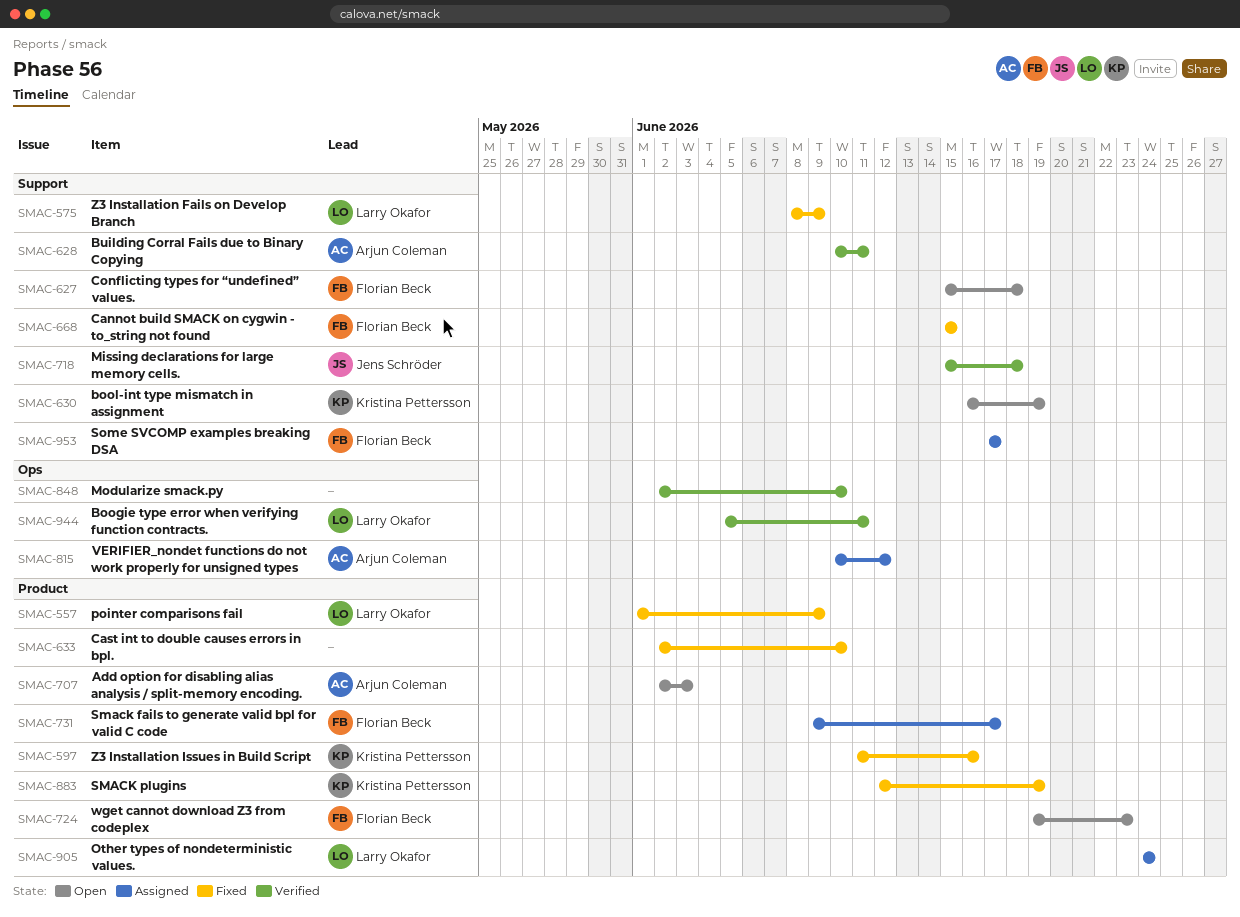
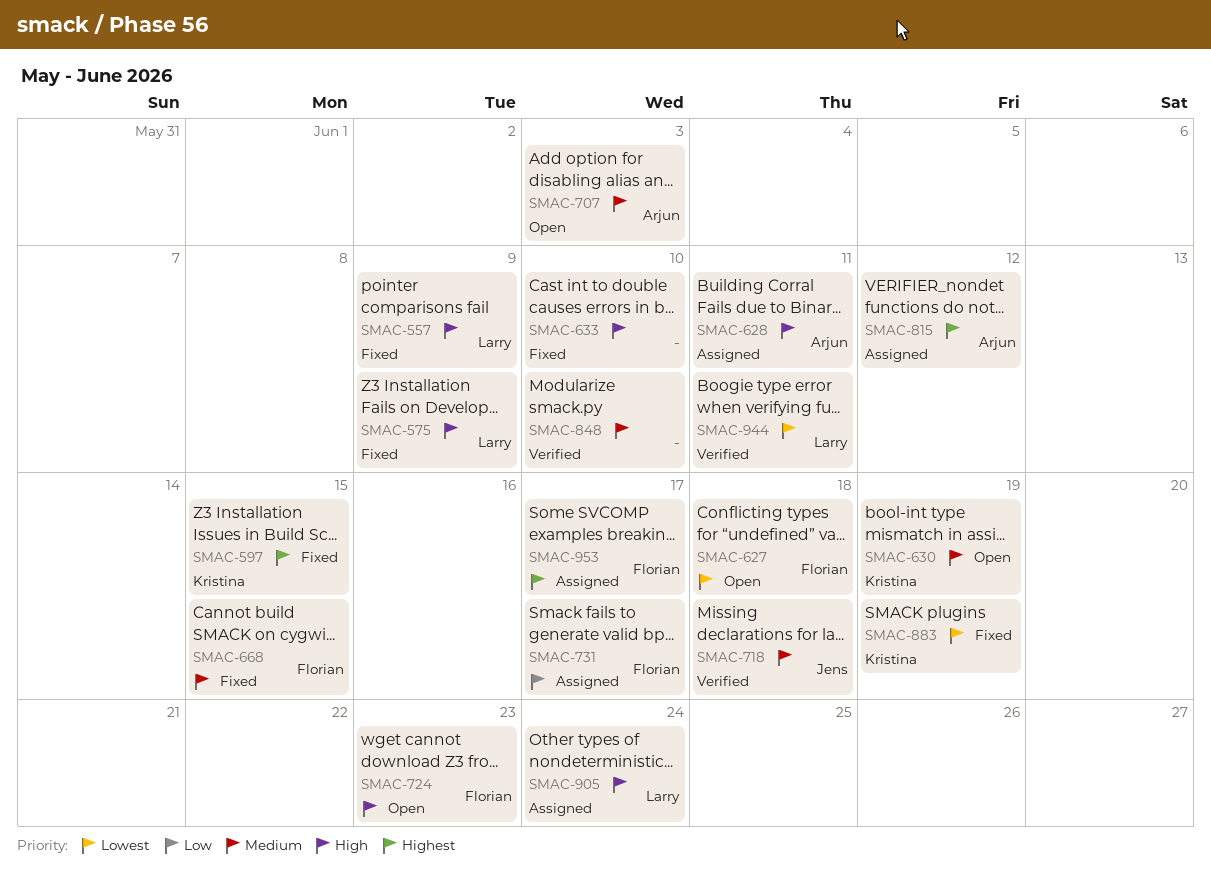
SMAC-597, due: Jun 16 -> Jun 15
SMAC-628, status: Verified -> Assigned

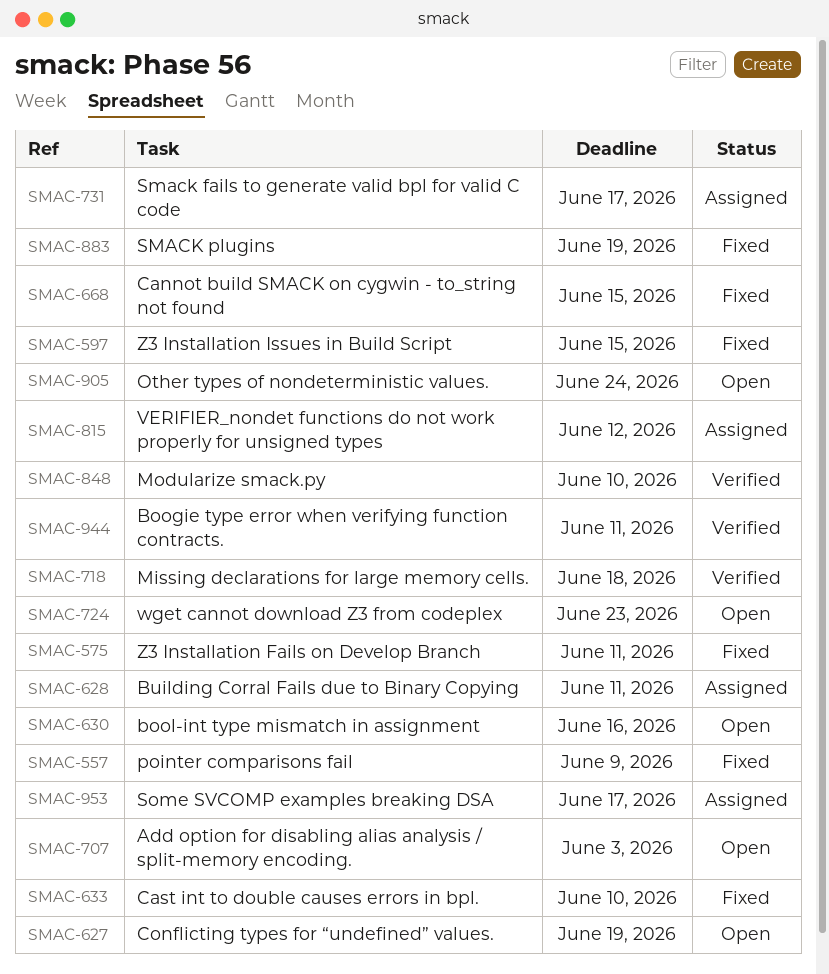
SMAC-575, due: Jun 9 -> Jun 11
SMAC-627, due: Jun 18 -> Jun 19
SMAC-630, due: Jun 19 -> Jun 16
SMAC-905, status: Assigned -> Open

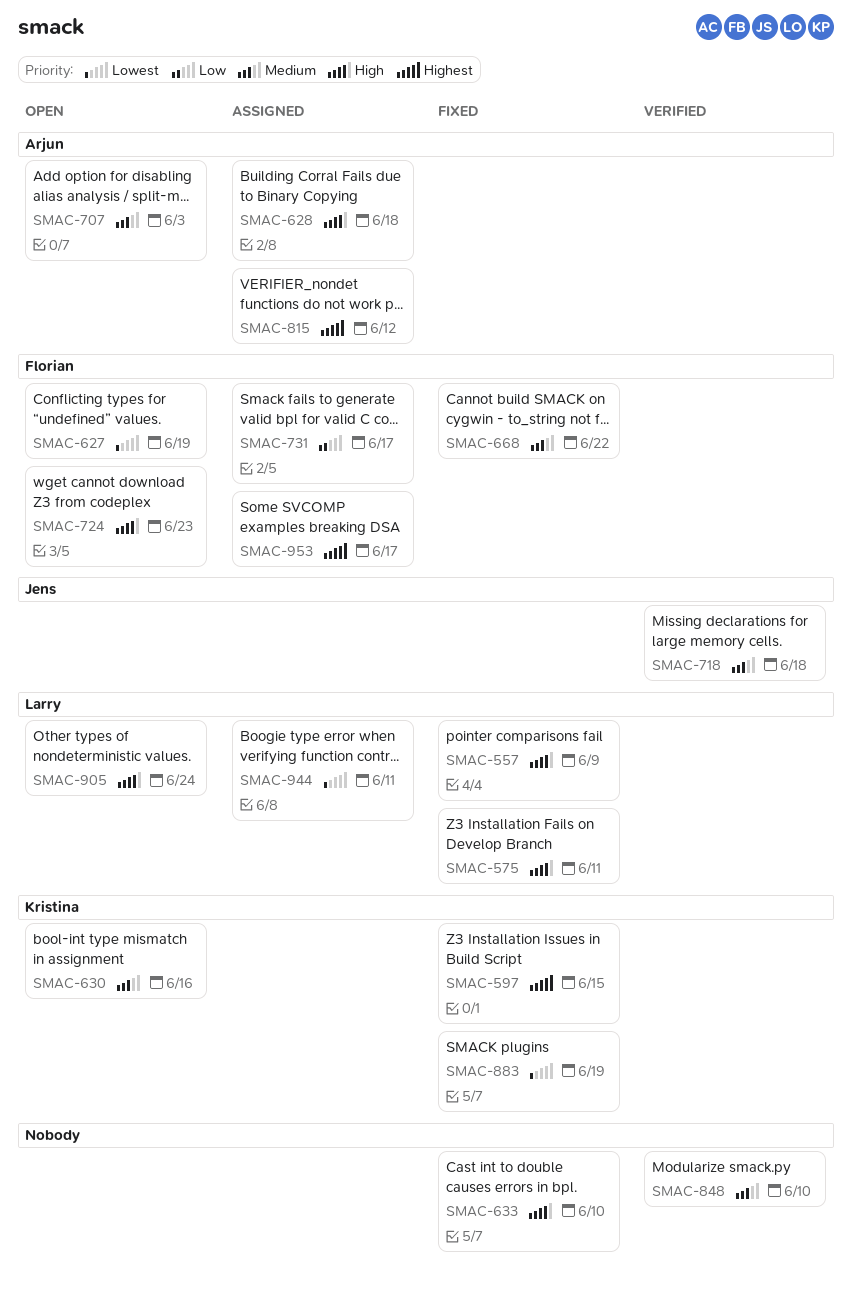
SMAC-628, due: Jun 11 -> Jun 18
SMAC-668, due: Jun 15 -> Jun 22
SMAC-944, status: Verified -> Assigned

